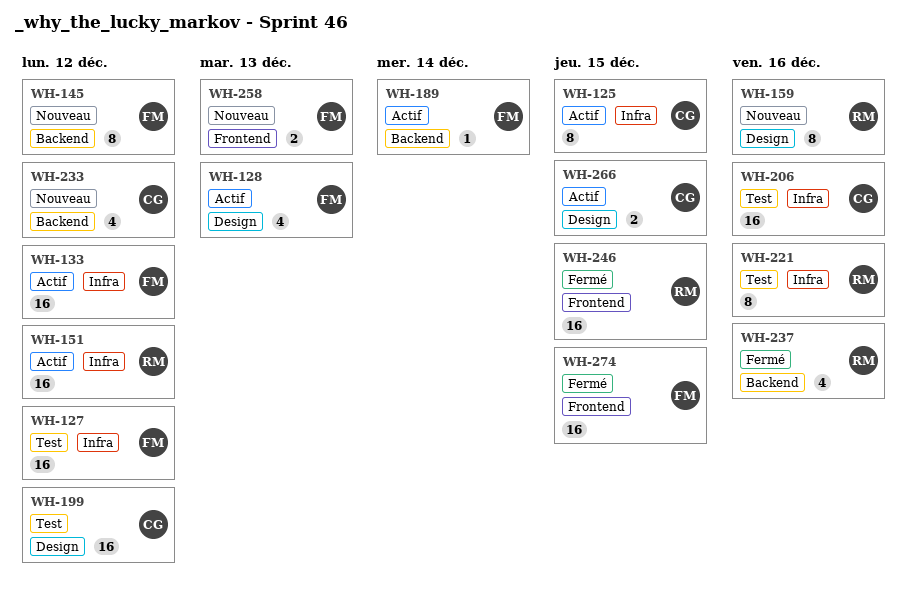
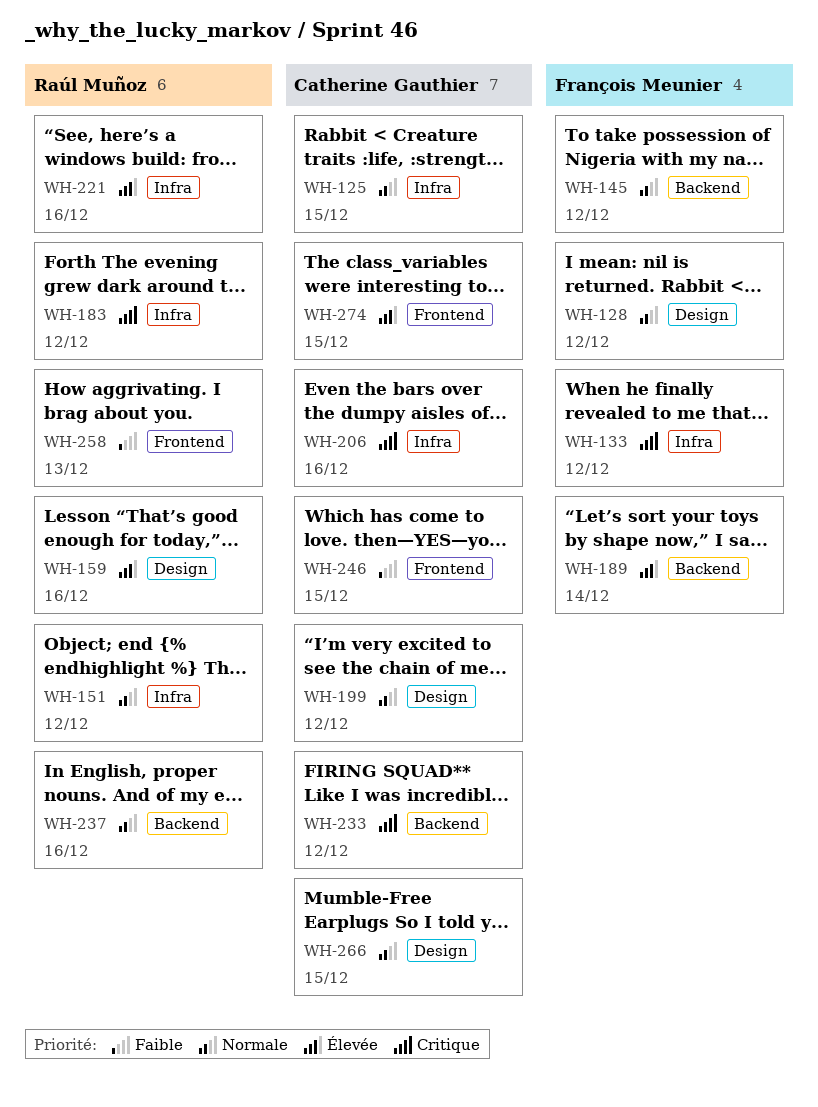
WH-127: present -> none
WH-128, due: Dec 13 -> Dec 12
WH-183: none -> present
WH-246, owner: Raúl Muñoz -> Catherine Gauthier
WH-258, owner: François Meunier -> Raúl Muñoz
WH-274, owner: François Meunier -> Catherine Gauthier

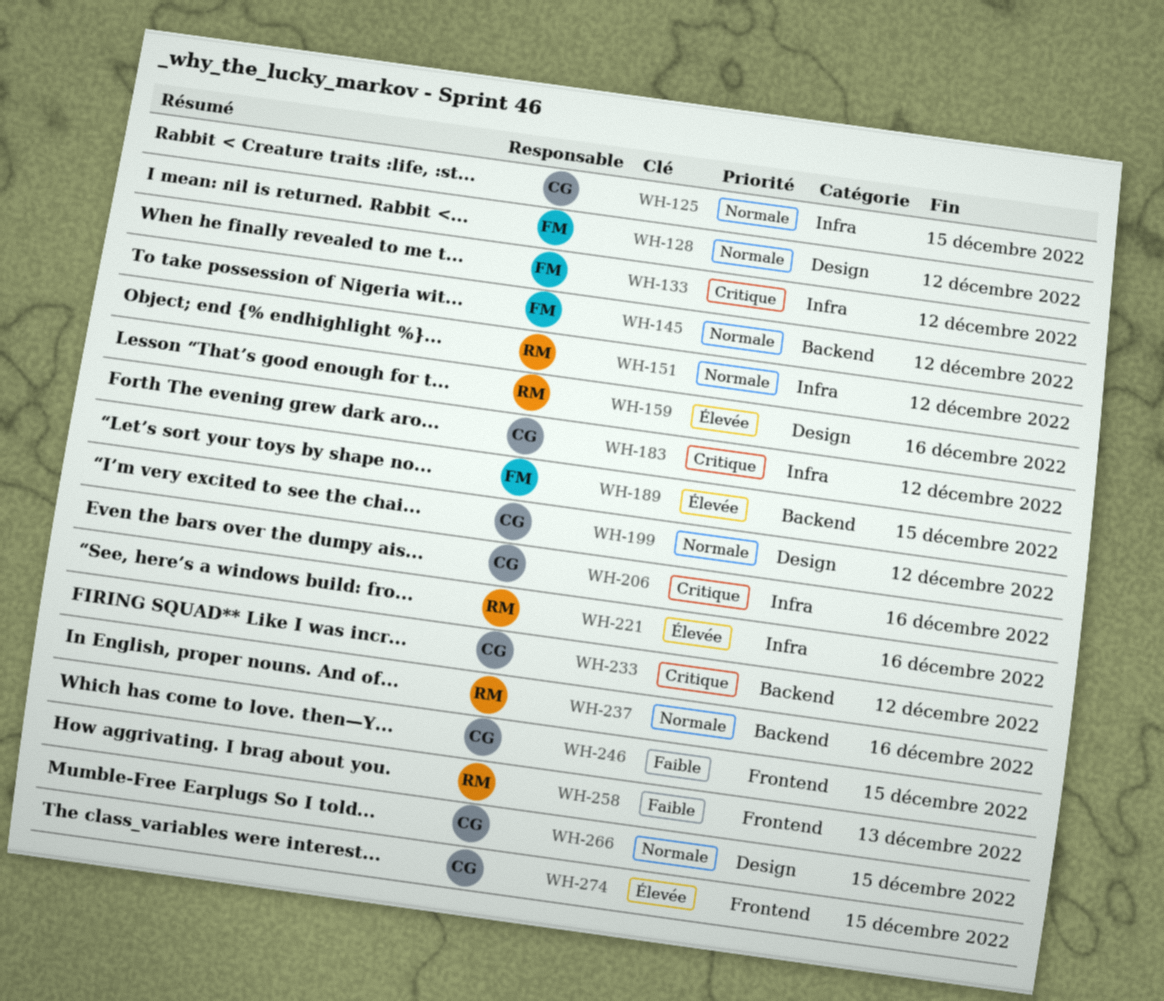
WH-183, owner: Raúl Muñoz -> Catherine Gauthier
WH-189, due: Dec 14 -> Dec 15

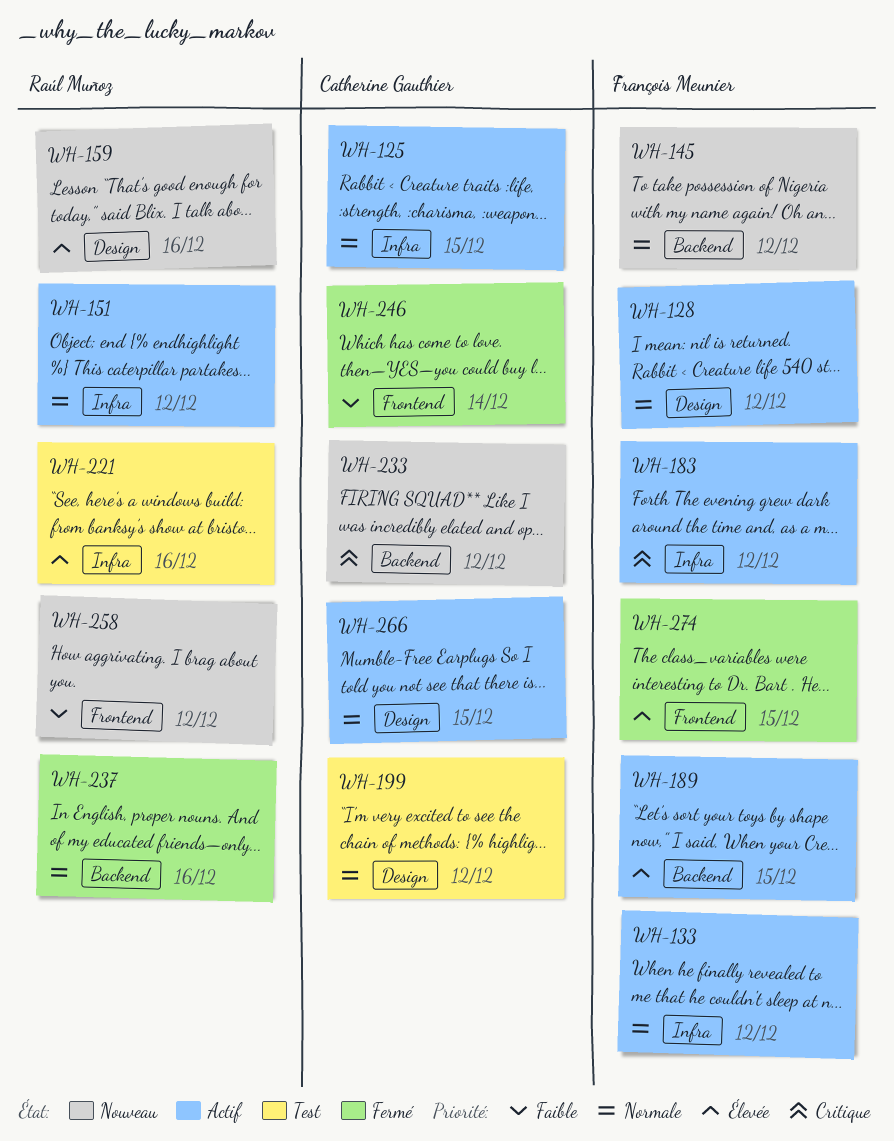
WH-133, priority: Critique -> Normale
WH-183, owner: Catherine Gauthier -> François Meunier
WH-206: present -> none
WH-246, due: Dec 15 -> Dec 14
WH-258, due: Dec 13 -> Dec 12
WH-274, owner: Catherine Gauthier -> François Meunier

